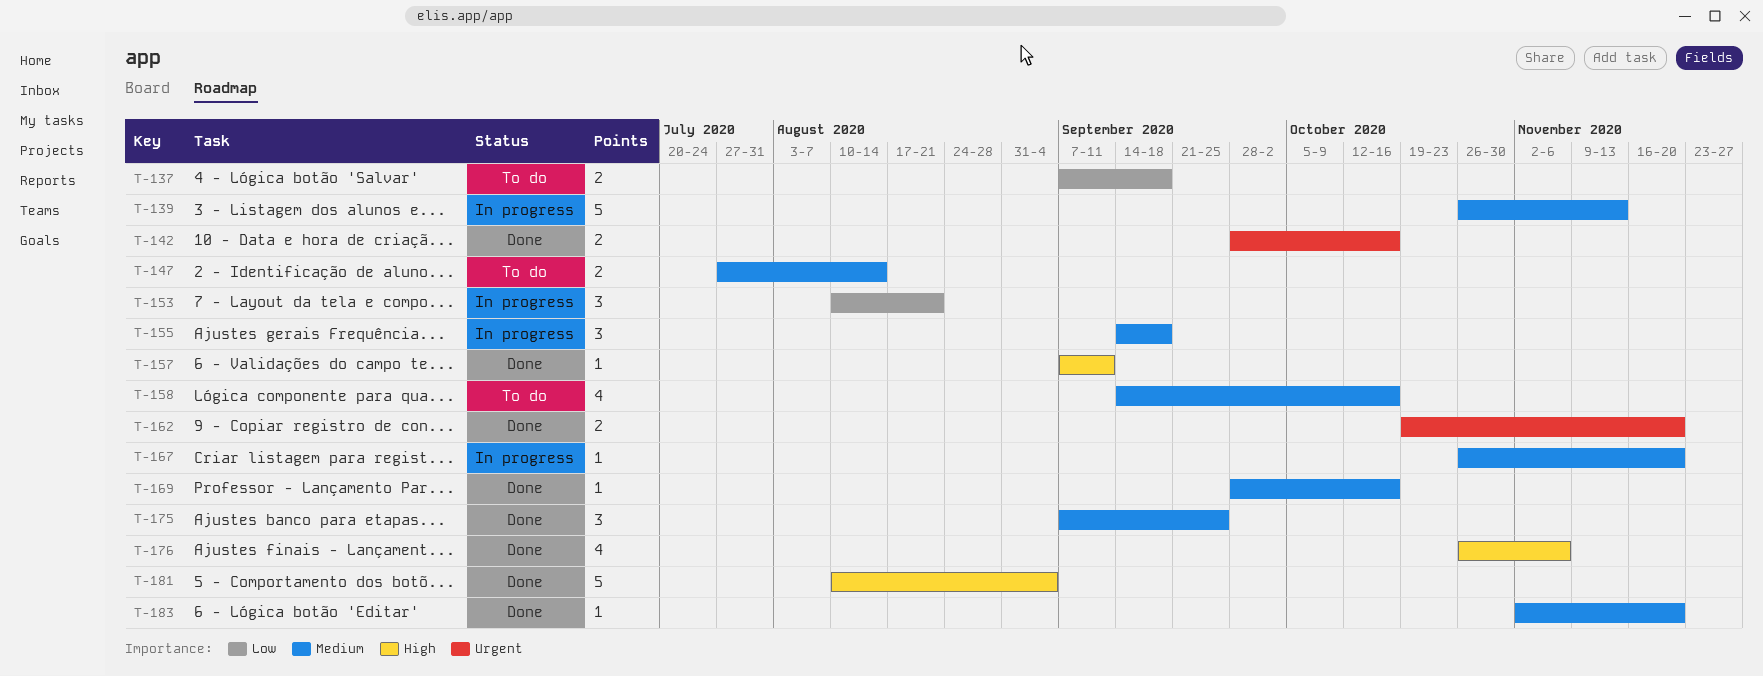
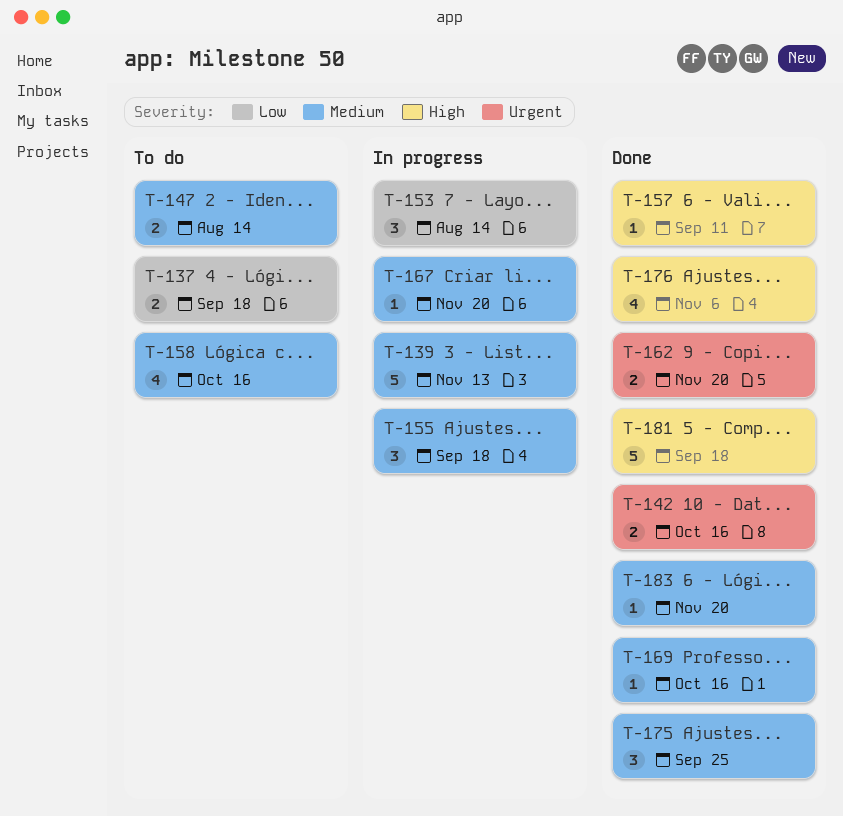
T-153, due: Aug 21 -> Aug 14
T-181, due: Sep 4 -> Sep 18

